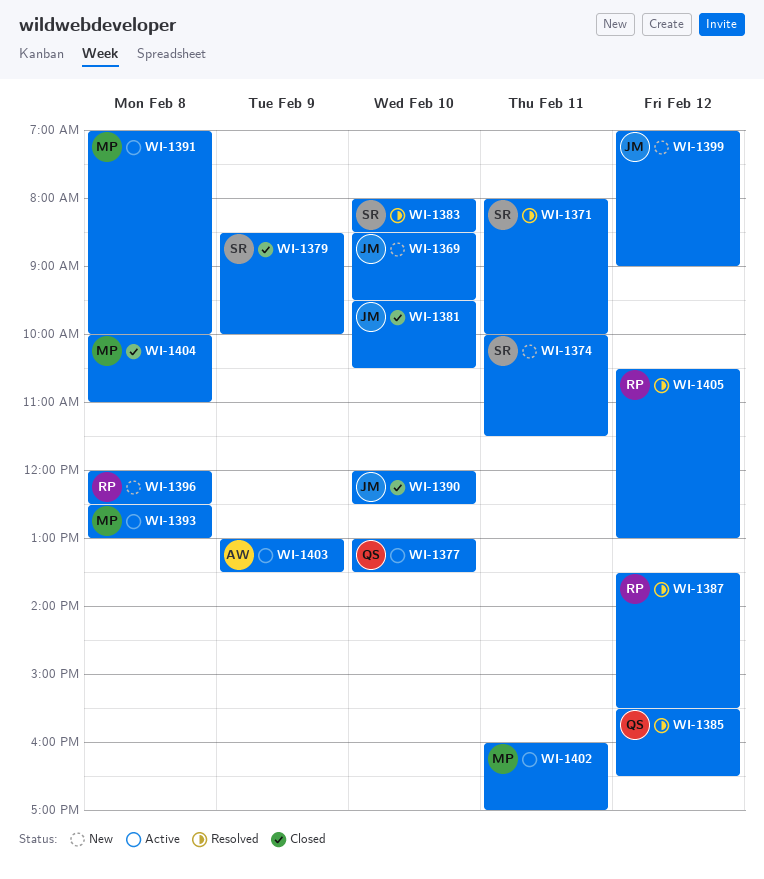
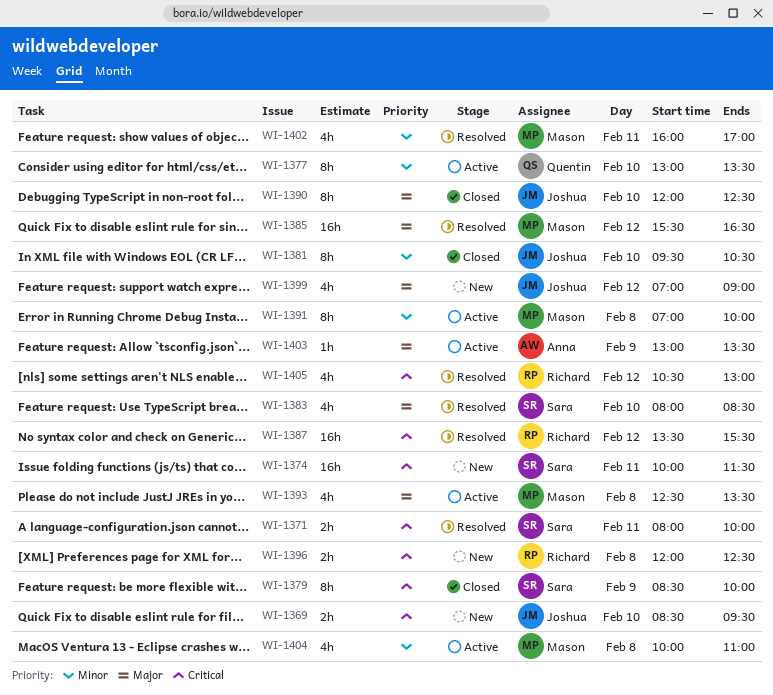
WI-1385, owner: Quentin -> Mason
WI-1393, ends: 13:00 -> 13:30
WI-1402, status: Active -> Resolved
WI-1404, status: Closed -> Active

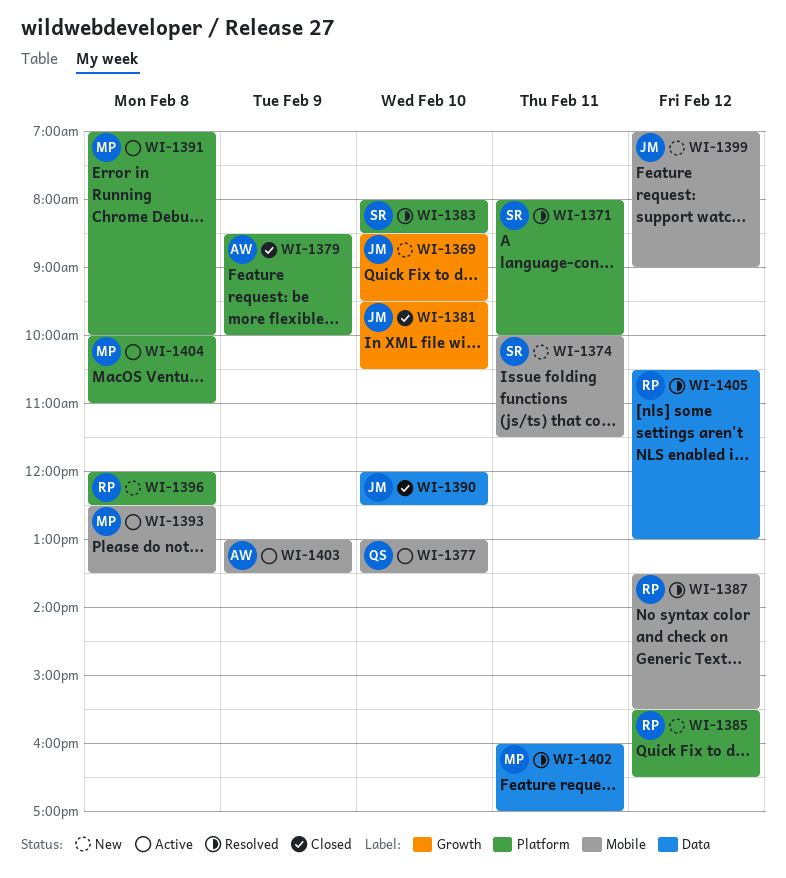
WI-1379, owner: Sara -> Anna
WI-1385, status: Resolved -> New
WI-1385, owner: Mason -> Richard

